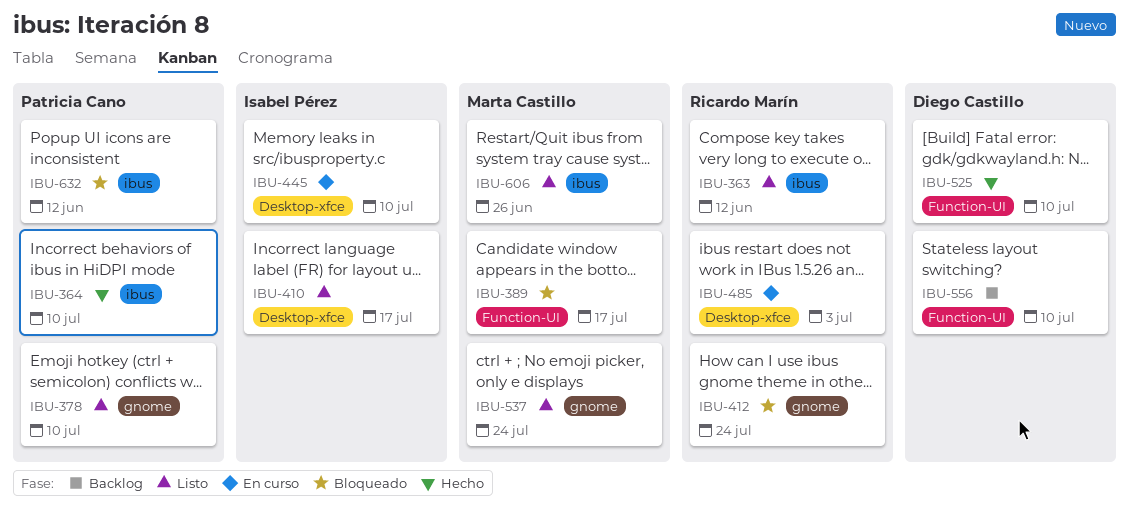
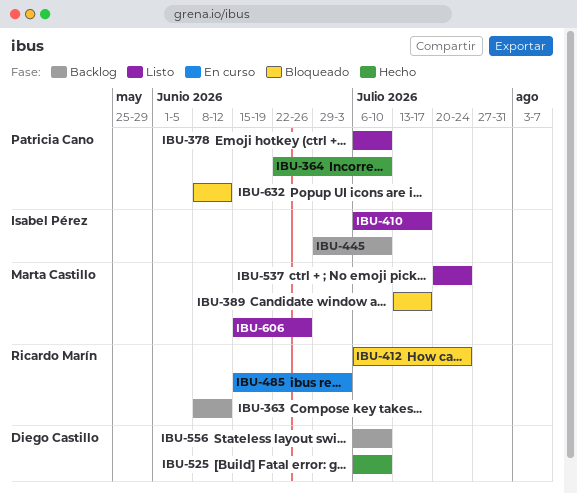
IBU-363, status: Listo -> Backlog
IBU-445, status: En curso -> Backlog

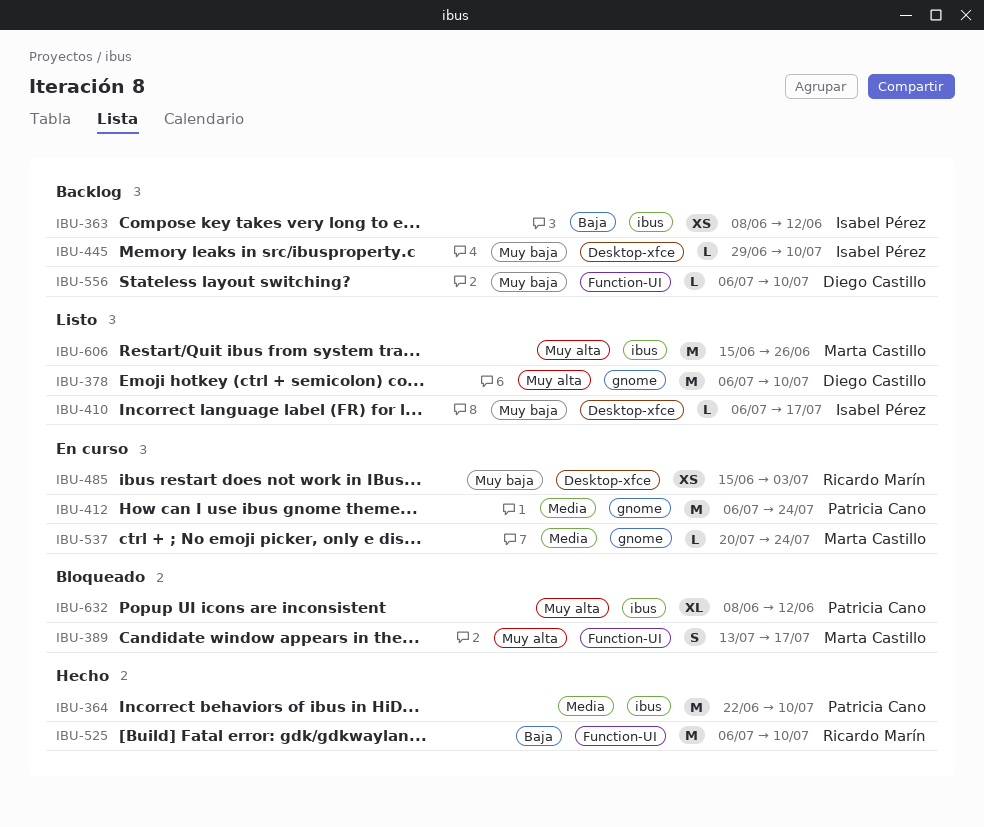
IBU-363, owner: Ricardo Marín -> Isabel Pérez
IBU-378, owner: Patricia Cano -> Diego Castillo
IBU-412, status: Bloqueado -> En curso
IBU-412, owner: Ricardo Marín -> Patricia Cano
IBU-525, owner: Diego Castillo -> Ricardo Marín
IBU-537, status: Listo -> En curso

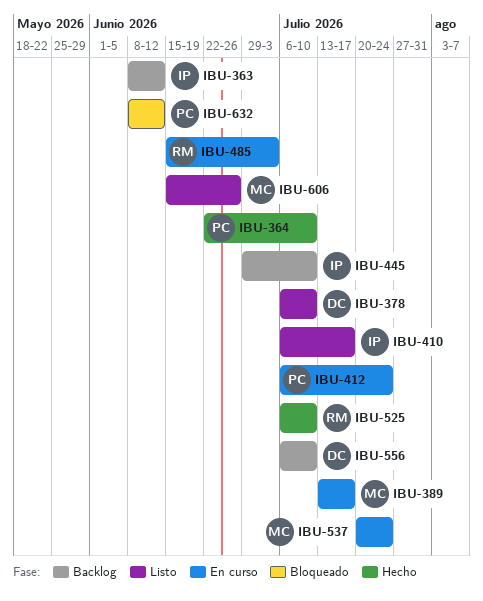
IBU-389, status: Bloqueado -> En curso

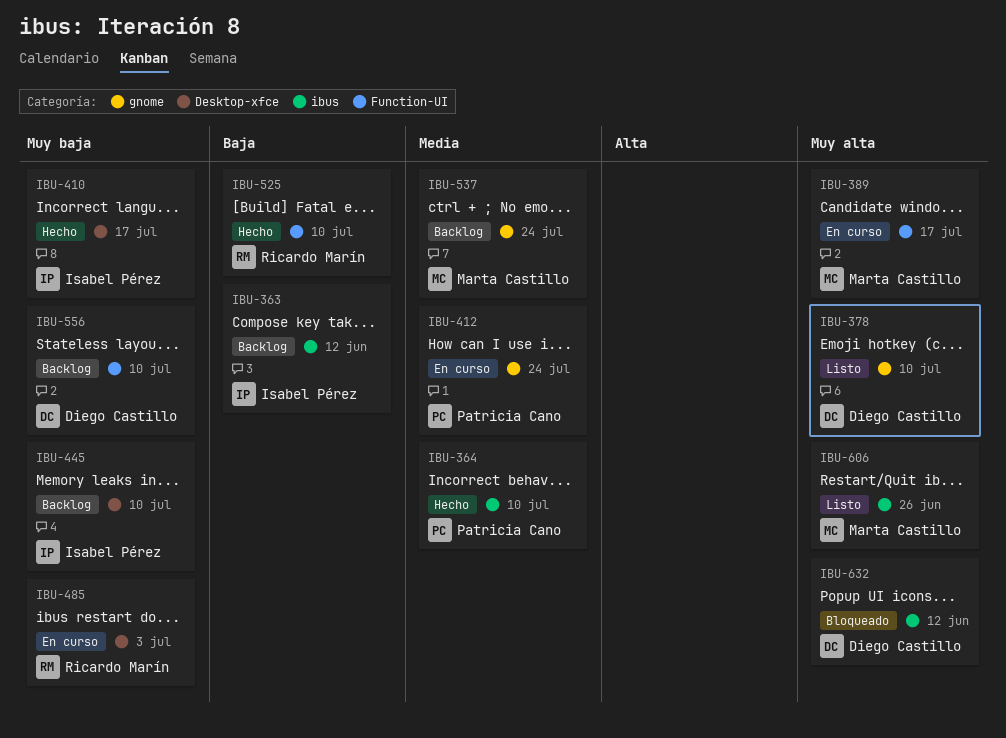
IBU-410, status: Listo -> Hecho
IBU-537, status: En curso -> Backlog
IBU-632, owner: Patricia Cano -> Diego Castillo

